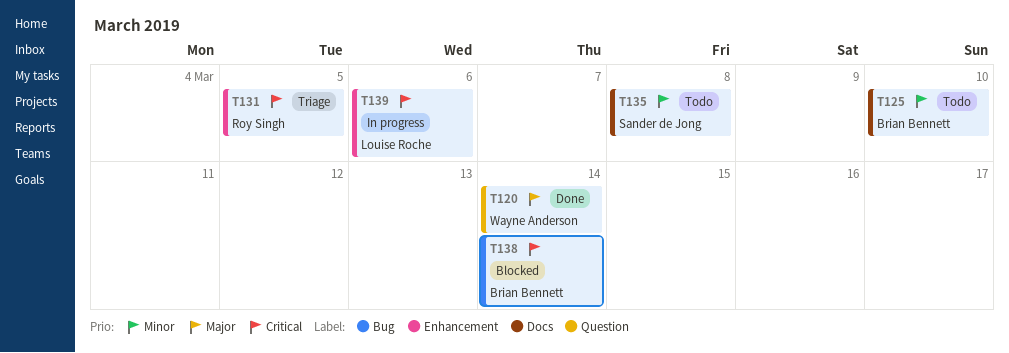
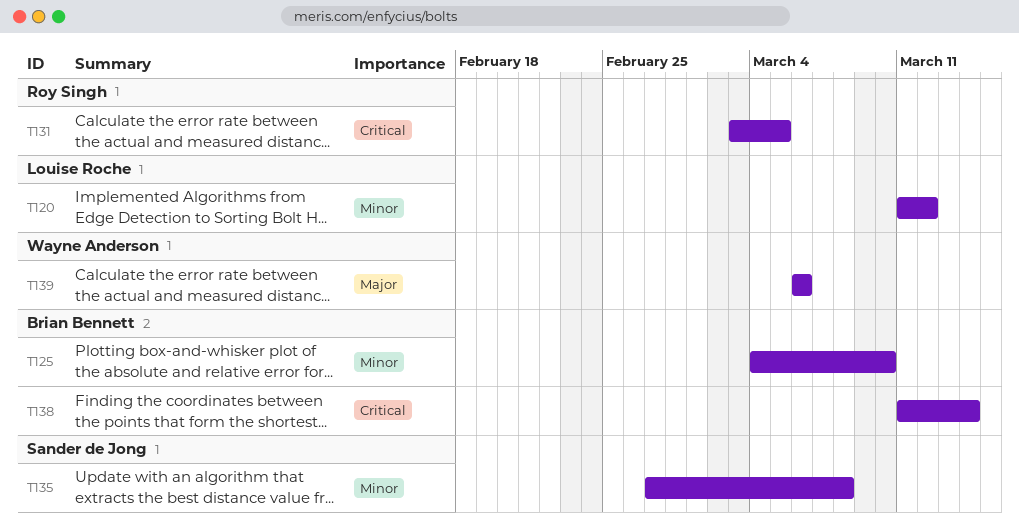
T120, owner: Wayne Anderson -> Louise Roche
T120, priority: Major -> Minor
T120, due: Mar 14 -> Mar 12
T139, owner: Louise Roche -> Wayne Anderson
T139, priority: Critical -> Major

